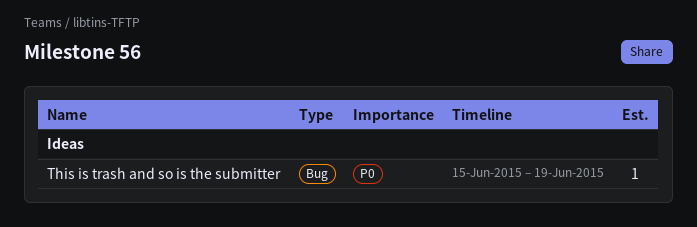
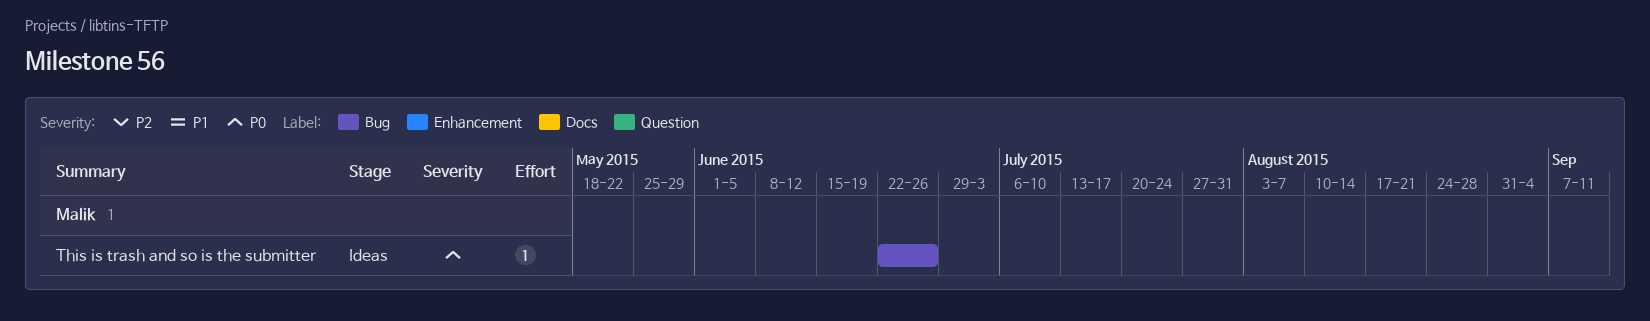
This is trash and so is the submitter, start: Jun 15 -> Jun 22
This is trash and so is the submitter, due: Jun 19 -> Jun 26

